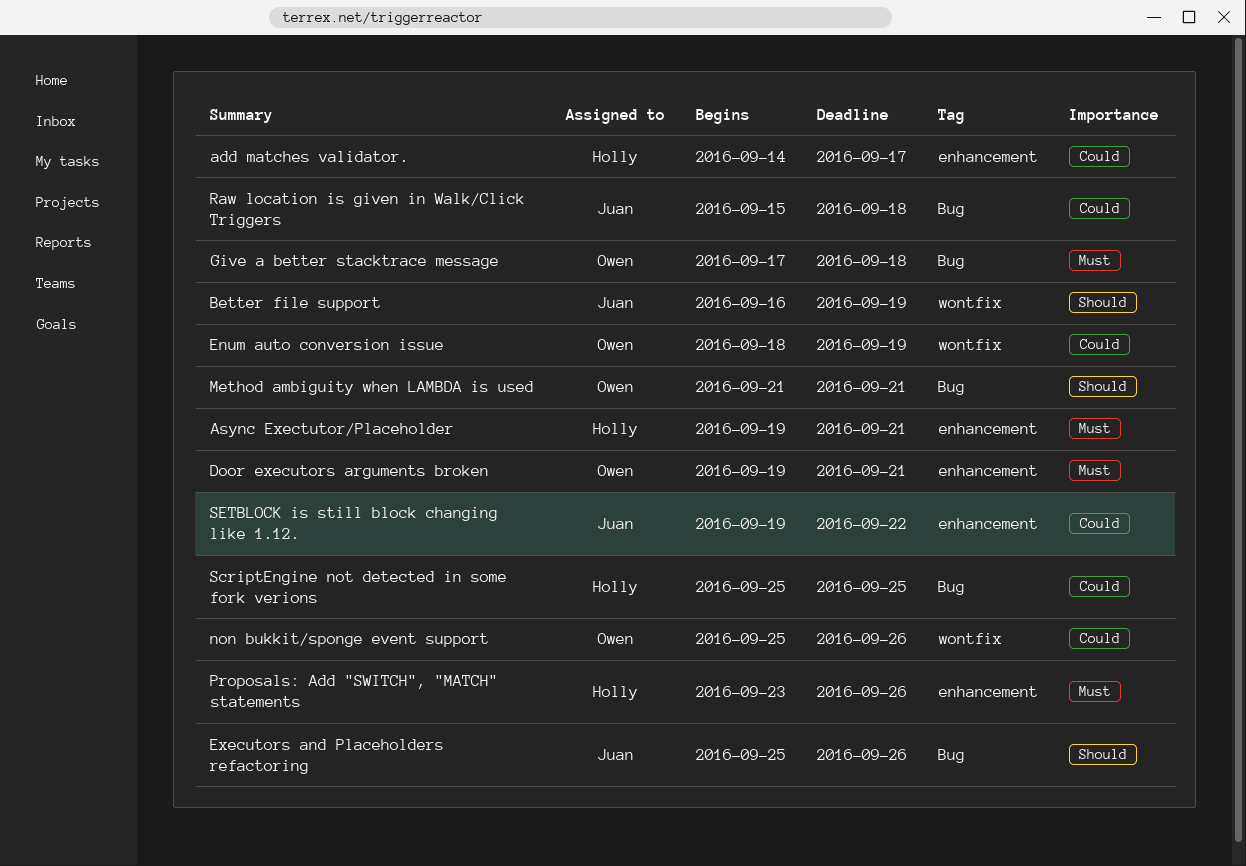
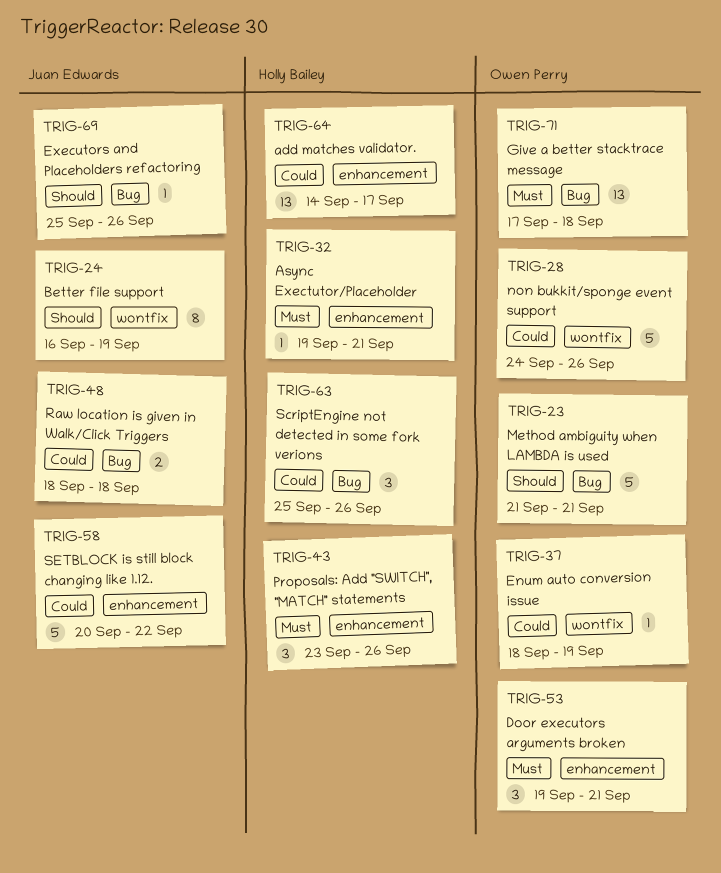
non bukkit/sponge event support, start: Sep 25 -> Sep 24
Raw location is given in Walk/Click Triggers, start: Sep 15 -> Sep 18
ScriptEngine not detected in some fork verions, due: Sep 25 -> Sep 26
SETBLOCK is still block changing like 1.12., start: Sep 19 -> Sep 20

